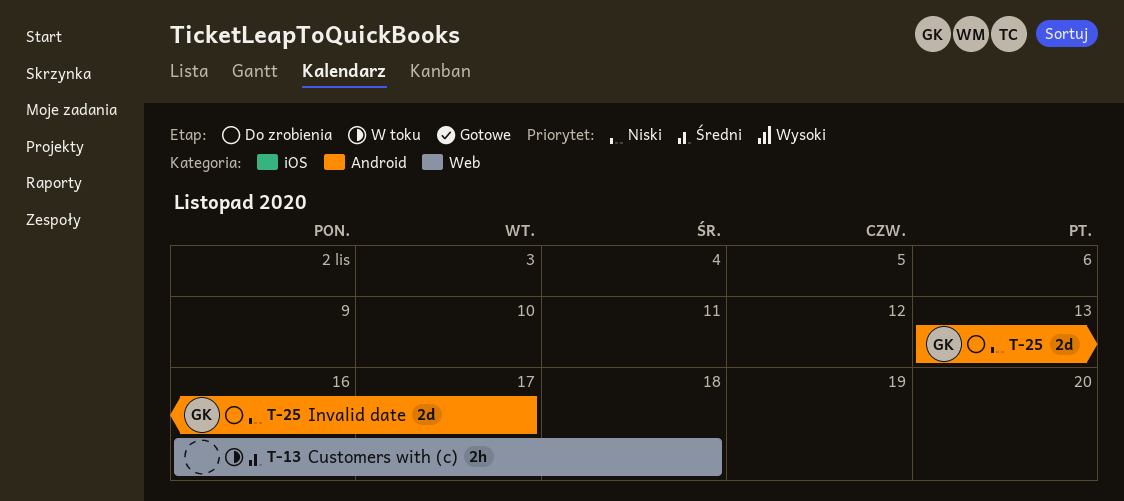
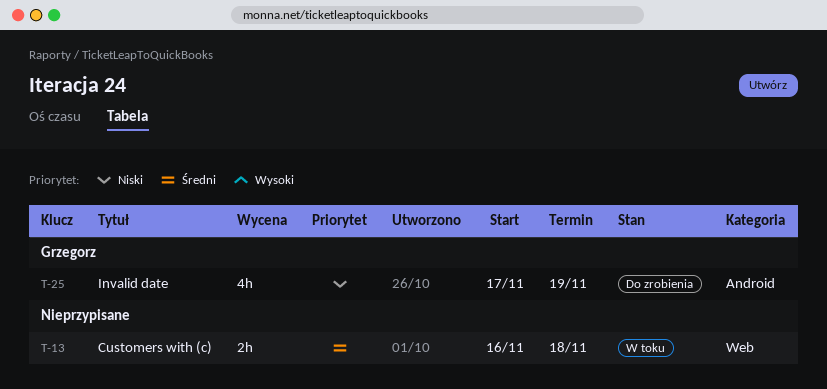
T-25, estimate: 2d -> 4h
T-25, start: Nov 13 -> Nov 17
T-25, due: Nov 17 -> Nov 19

